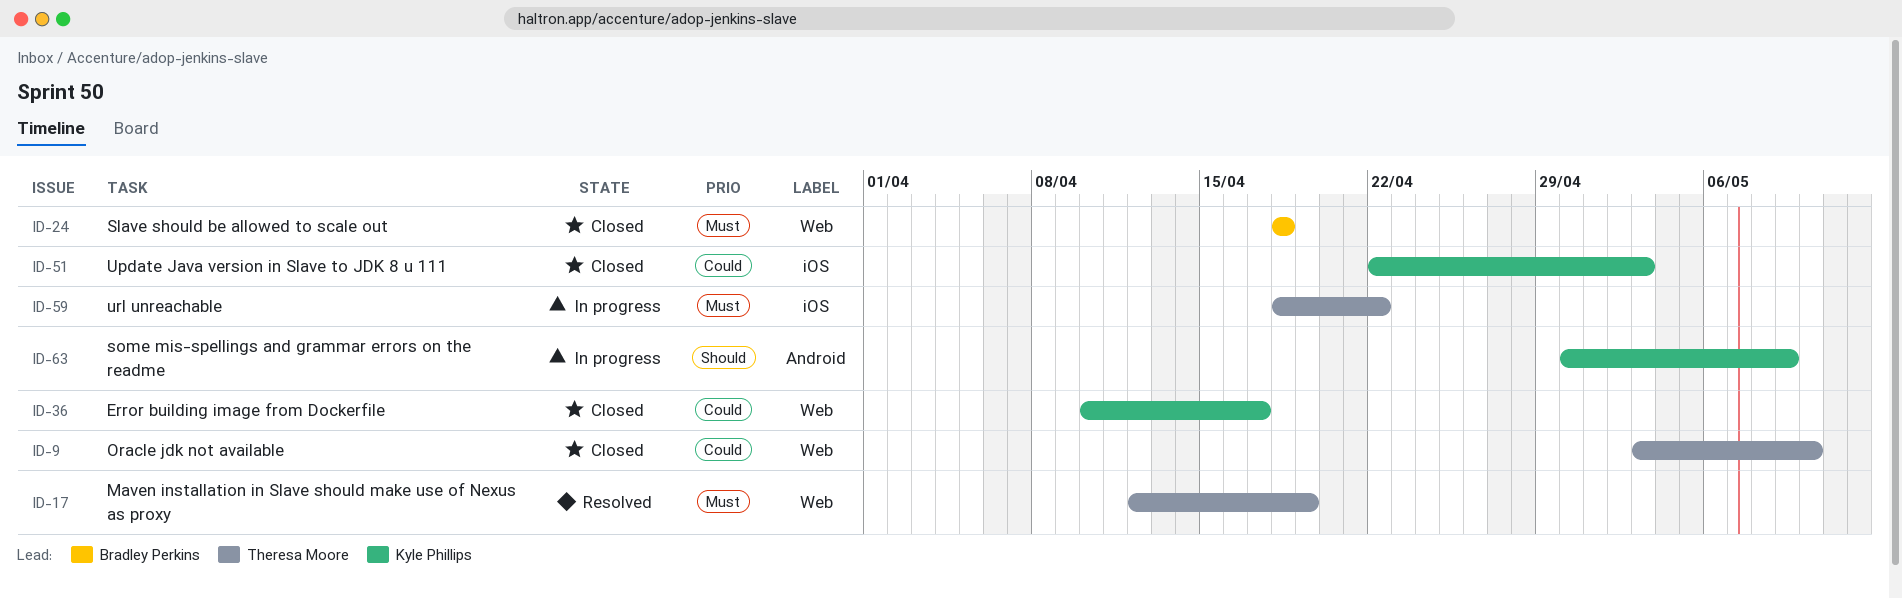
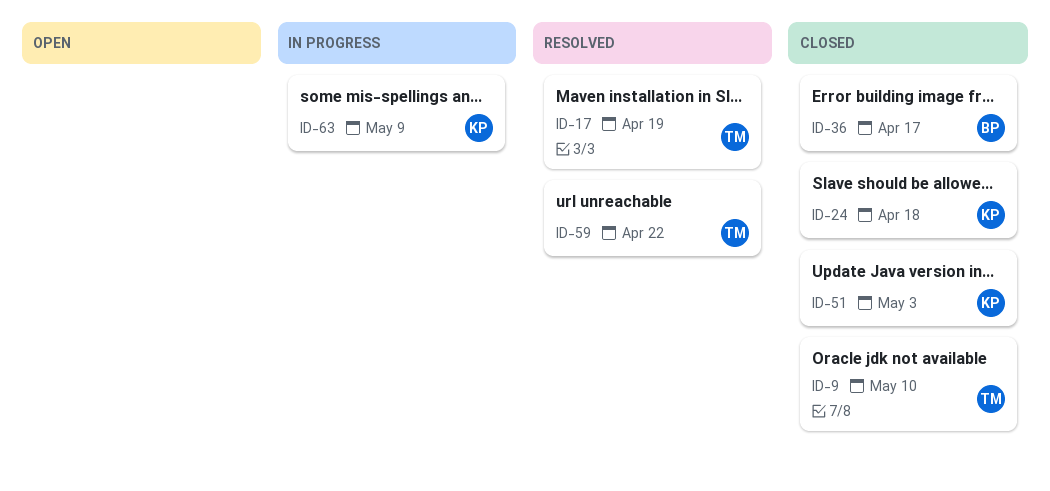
ID-24, owner: Bradley Perkins -> Kyle Phillips
ID-36, owner: Kyle Phillips -> Bradley Perkins
ID-59, status: In progress -> Resolved

